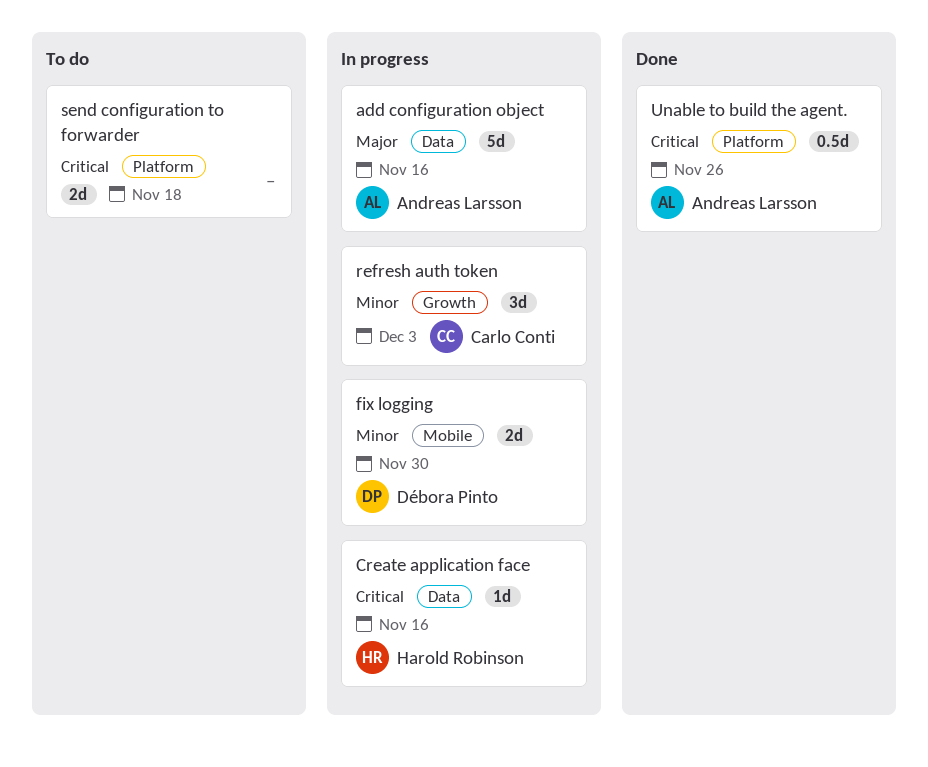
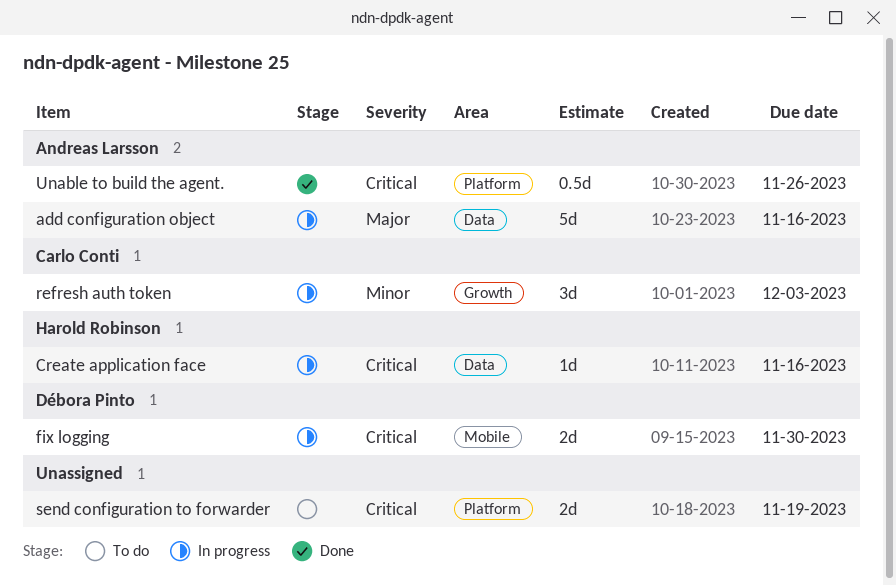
fix logging, priority: Minor -> Critical
send configuration to forwarder, due: Nov 18 -> Nov 19

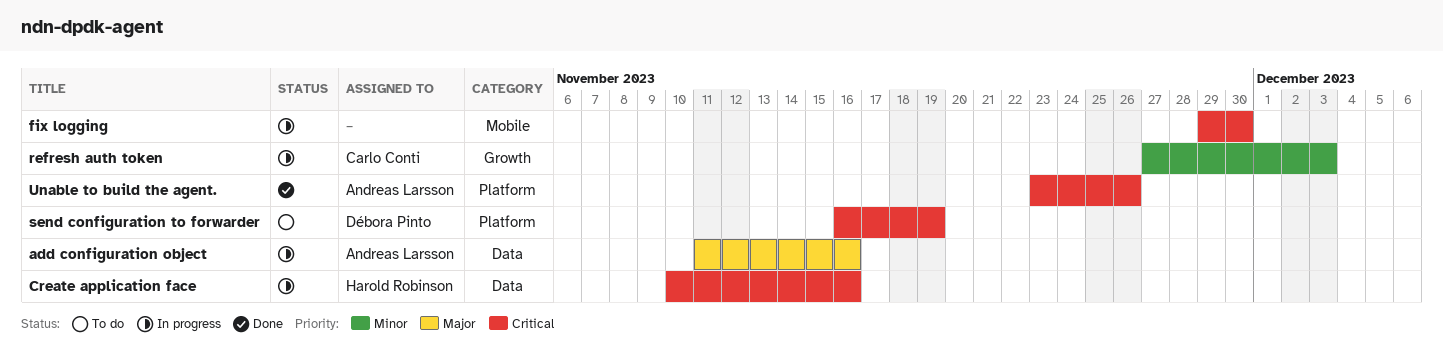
fix logging, owner: Débora Pinto -> none
send configuration to forwarder, owner: none -> Débora Pinto

